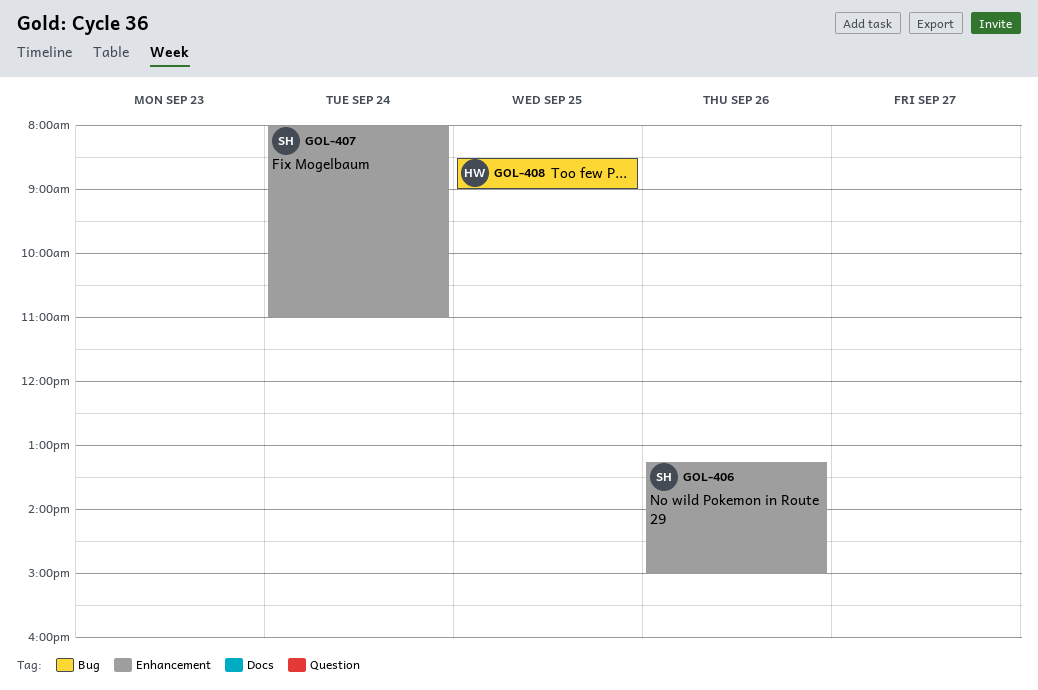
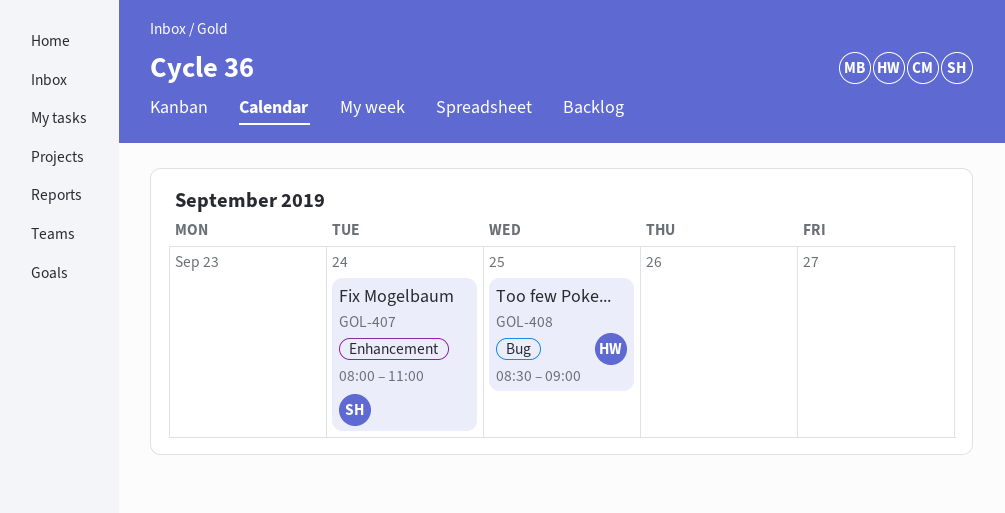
GOL-406: present -> none

